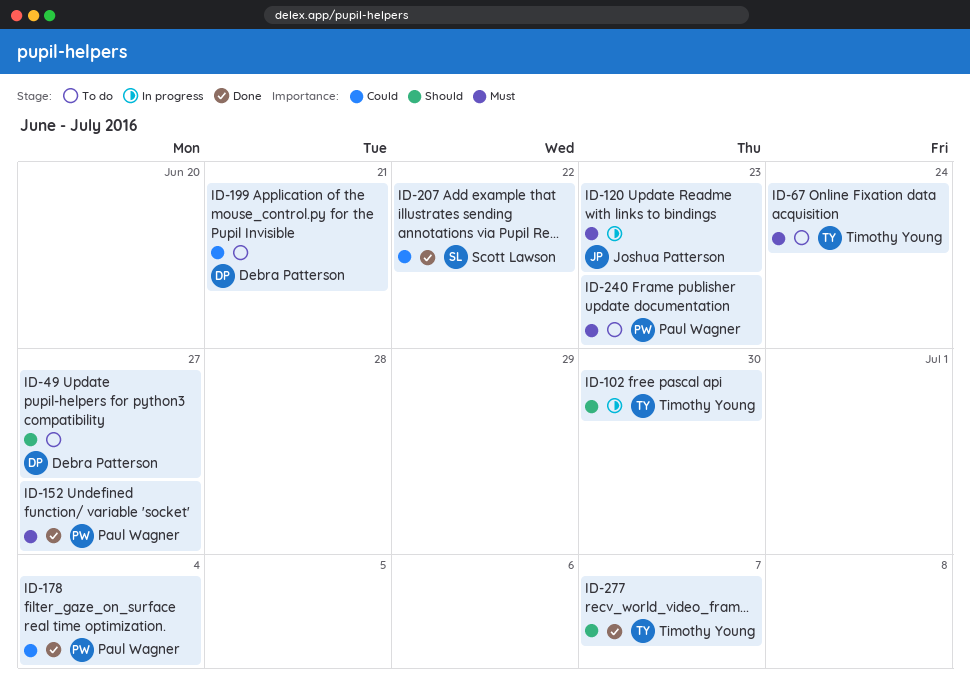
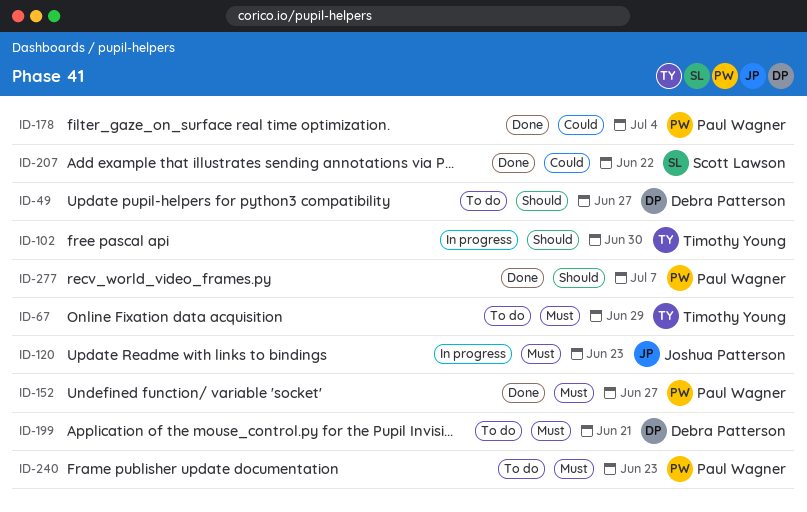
ID-67, due: Jun 24 -> Jun 29
ID-199, priority: Could -> Must
ID-277, owner: Timothy Young -> Paul Wagner

